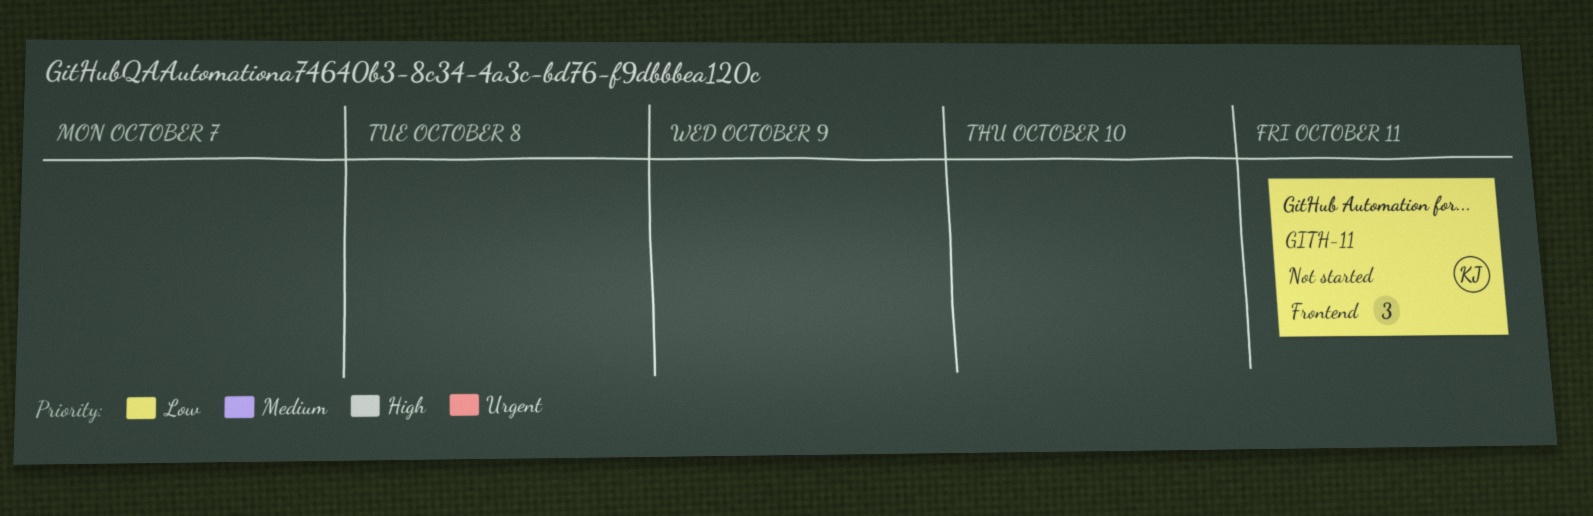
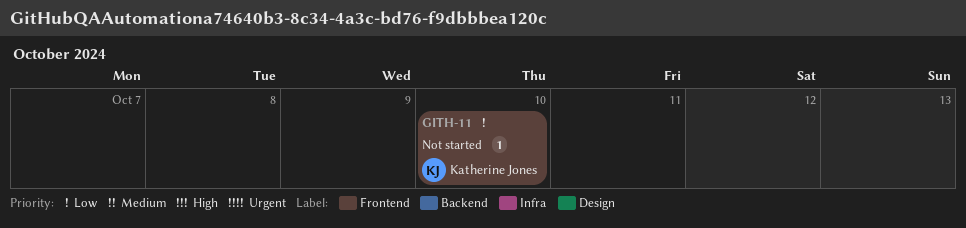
GITH-11, estimate: 3 -> 1
GITH-11, due: Oct 11 -> Oct 10

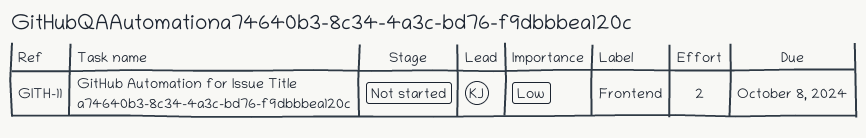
GITH-11, estimate: 1 -> 2
GITH-11, due: Oct 10 -> Oct 8

